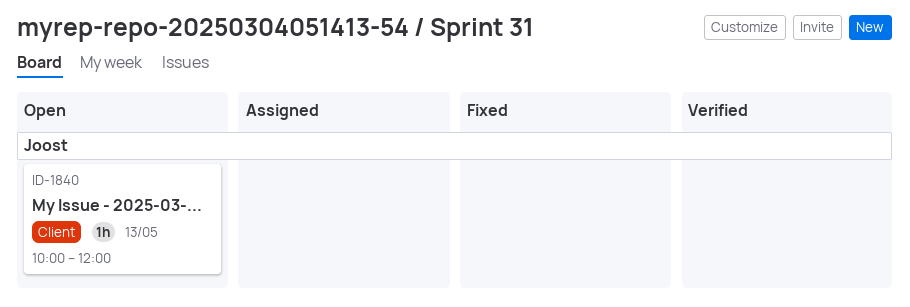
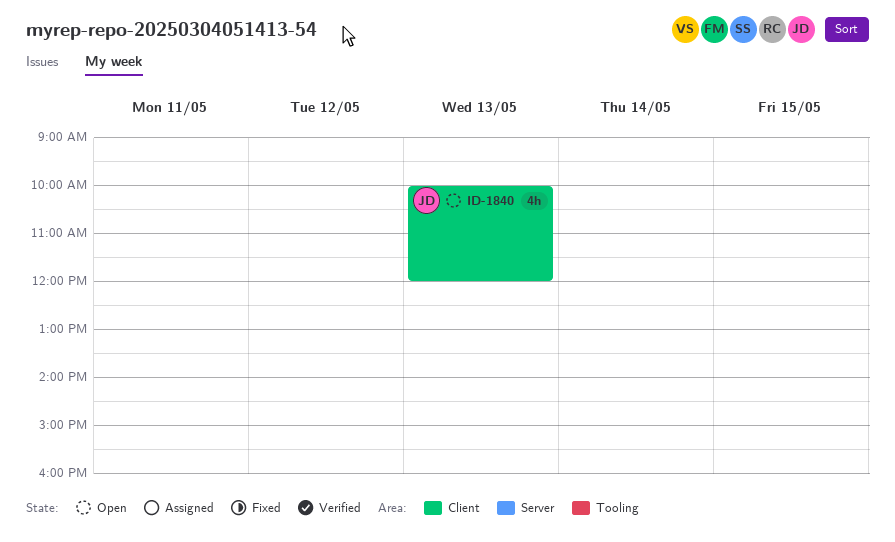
ID-1840, estimate: 1h -> 4h

